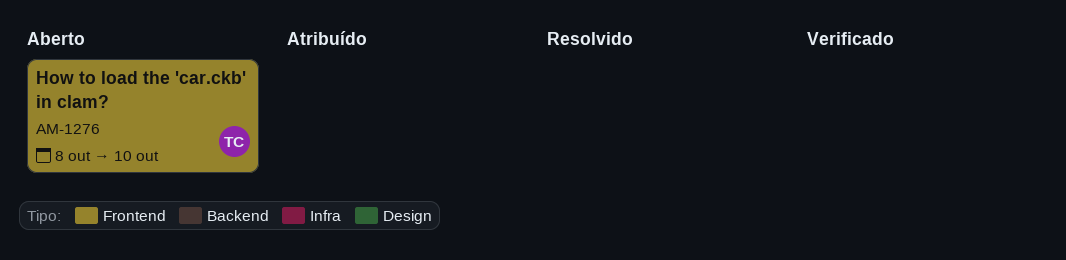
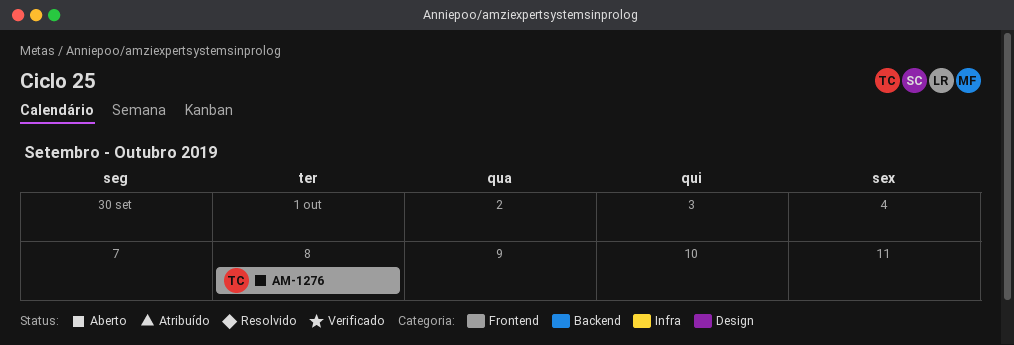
AM-1276, due: Oct 10 -> Oct 8

